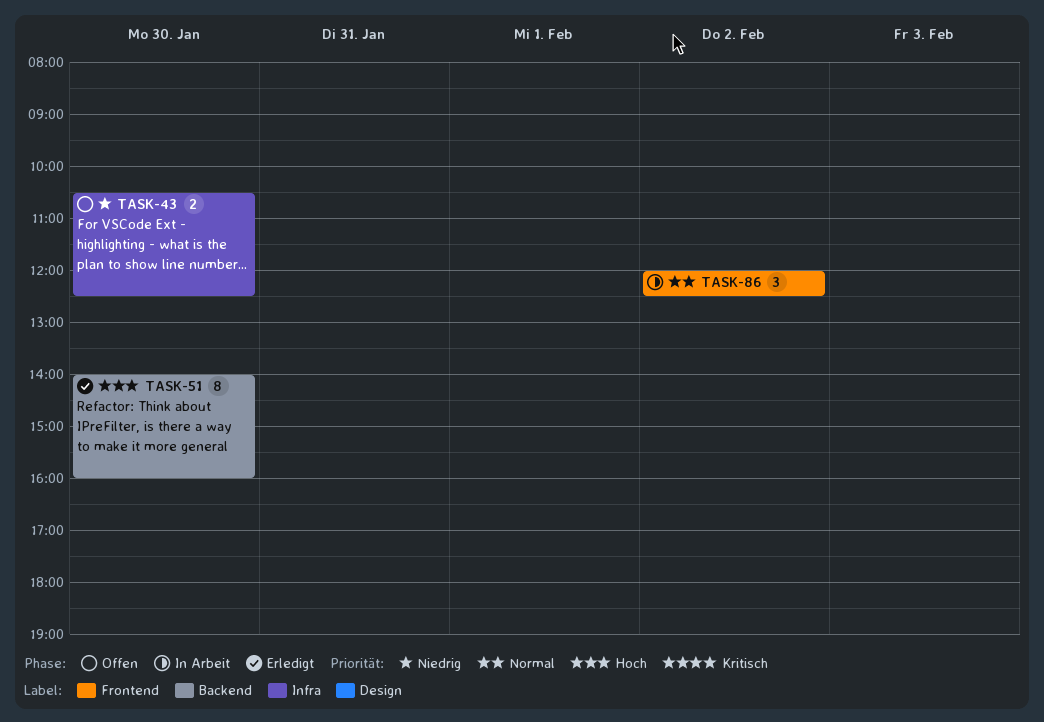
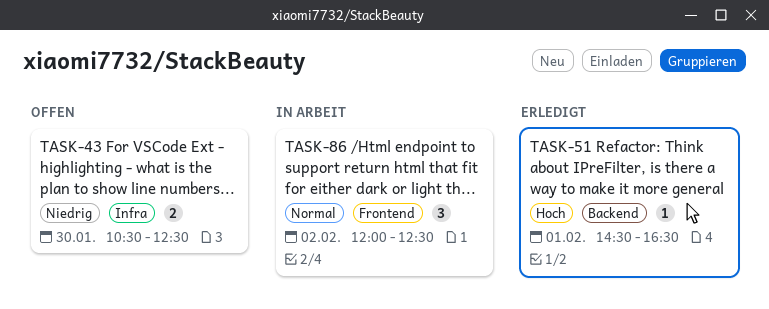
TASK-51, estimate: 8 -> 1
TASK-51, day: Jan 30 -> Feb 1
TASK-51, begins: 14:00 -> 14:30
TASK-51, ends: 16:00 -> 16:30

